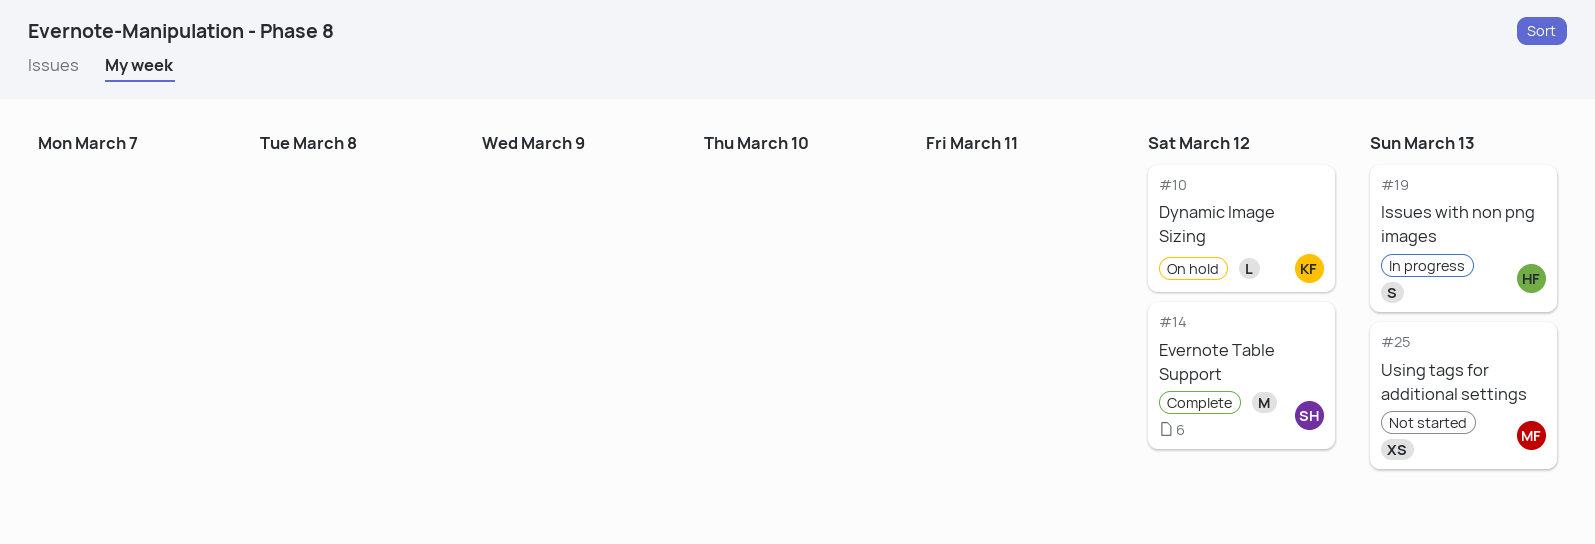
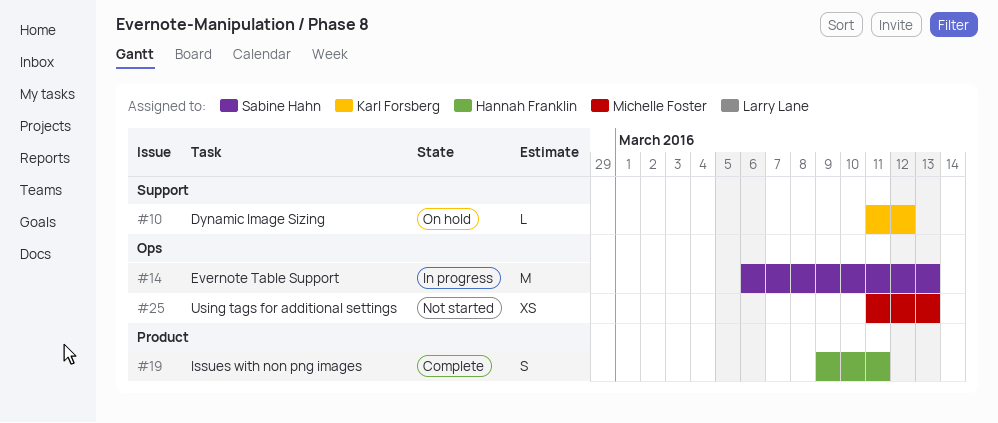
#14, status: Complete -> In progress
#14, due: Mar 12 -> Mar 13
#19, status: In progress -> Complete
#19, due: Mar 13 -> Mar 11

